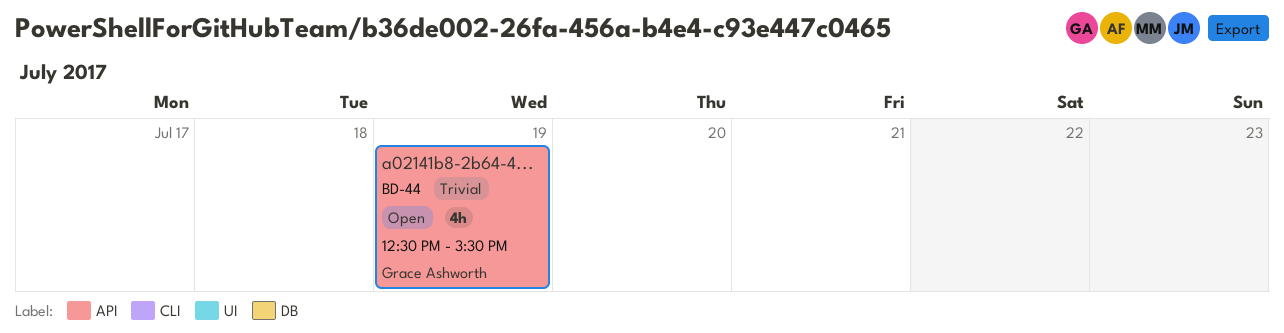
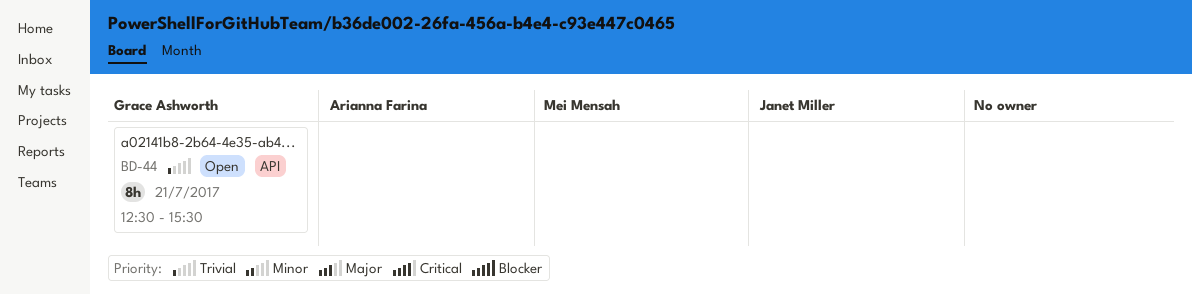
BD-44, estimate: 4h -> 8h
BD-44, day: Jul 19 -> Jul 21

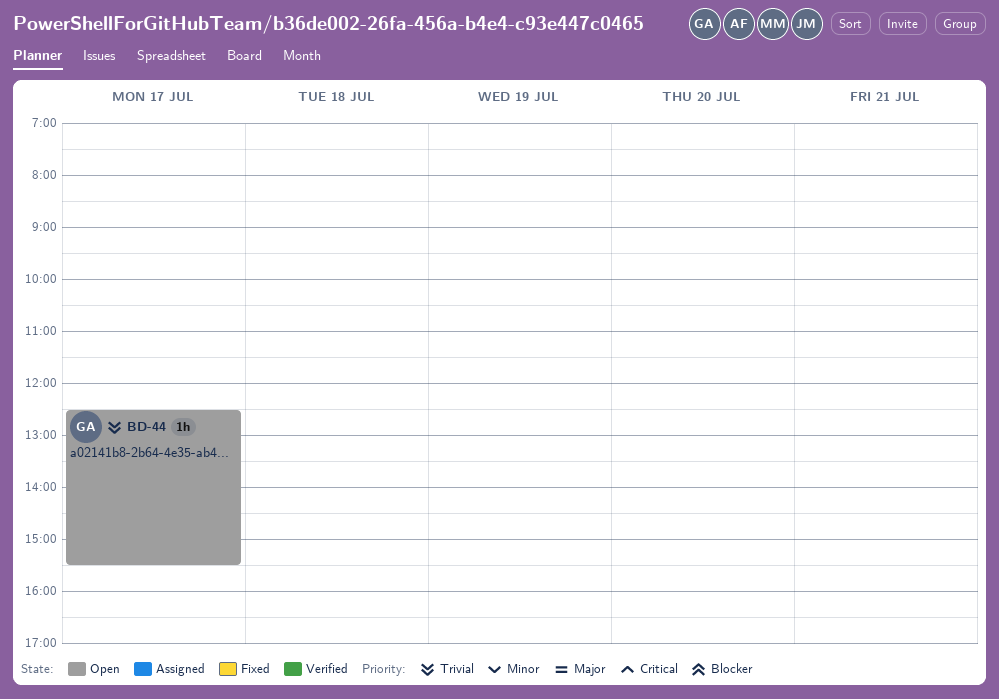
BD-44, estimate: 8h -> 1h
BD-44, day: Jul 21 -> Jul 17

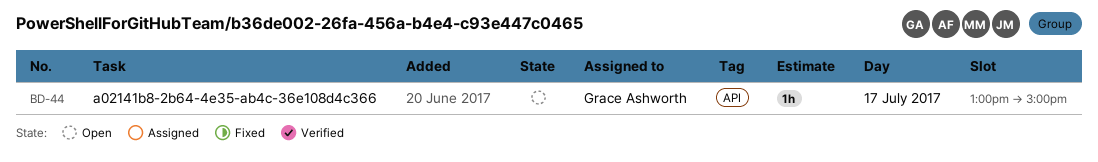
BD-44, begins: 12:30 -> 13:00
BD-44, ends: 15:30 -> 15:00

